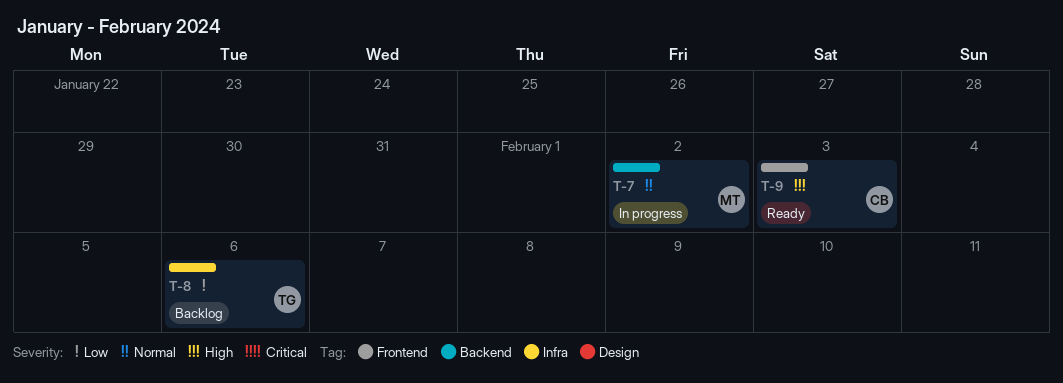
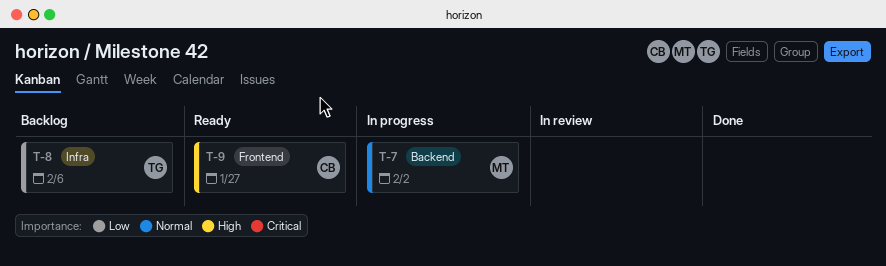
T-9, due: Feb 3 -> Jan 27

